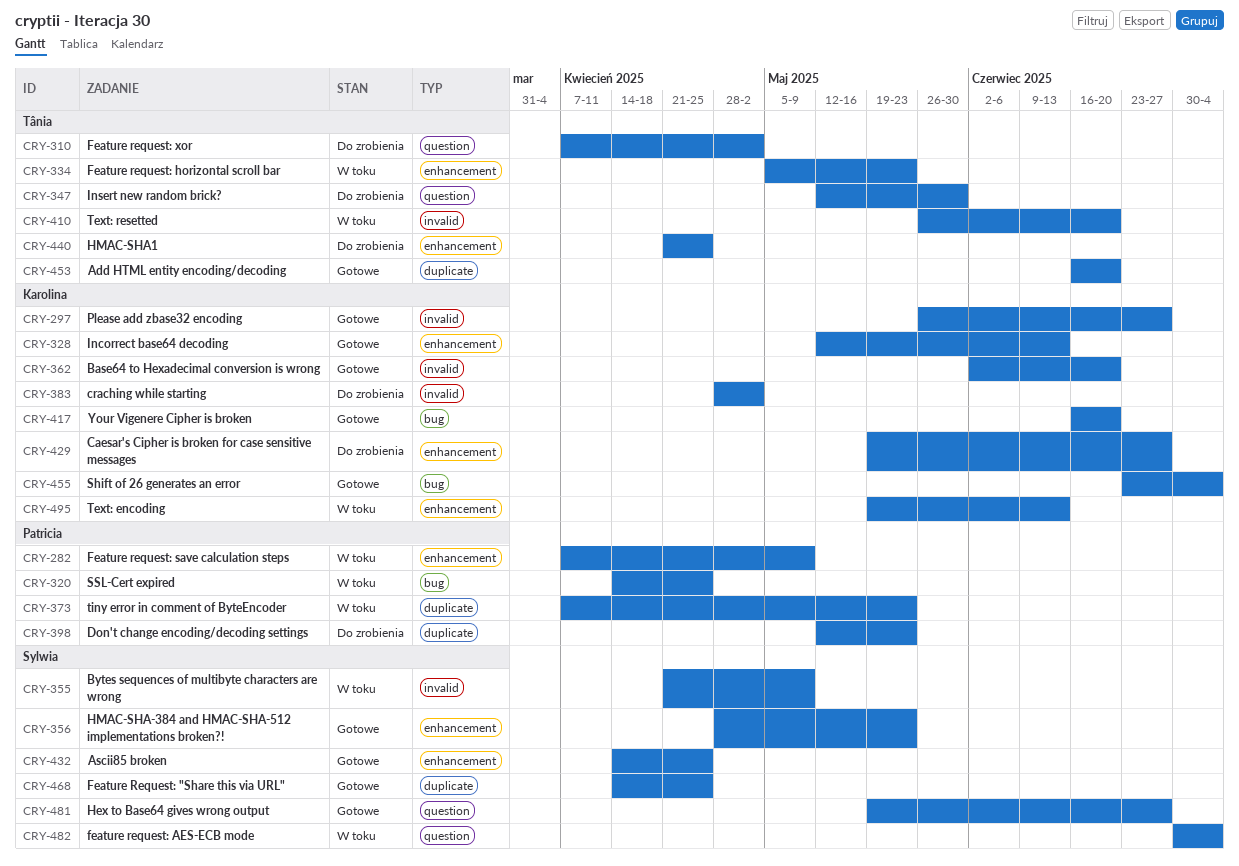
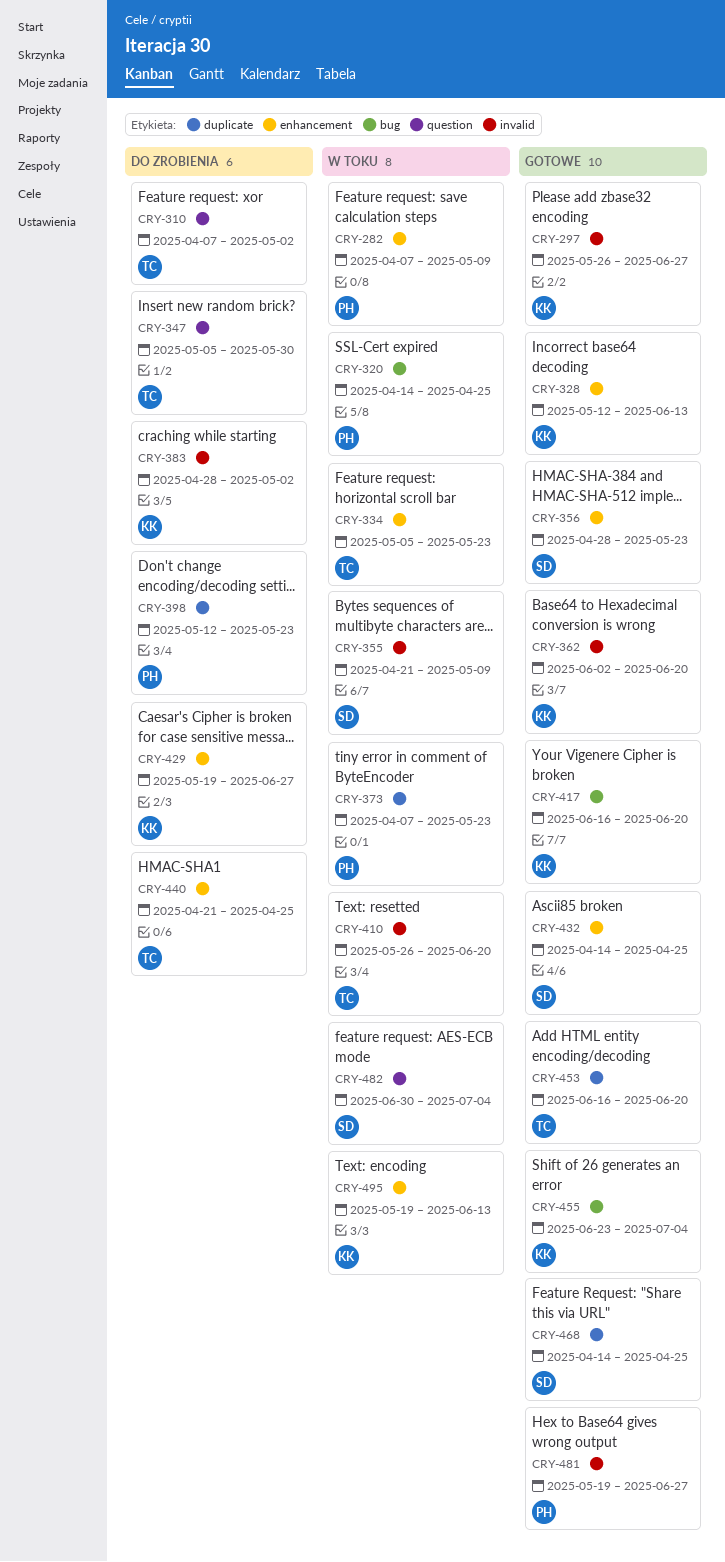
CRY-347, start: May 12 -> May 5
CRY-481, owner: Sylwia -> Patricia
CRY-481, label: question -> invalid

